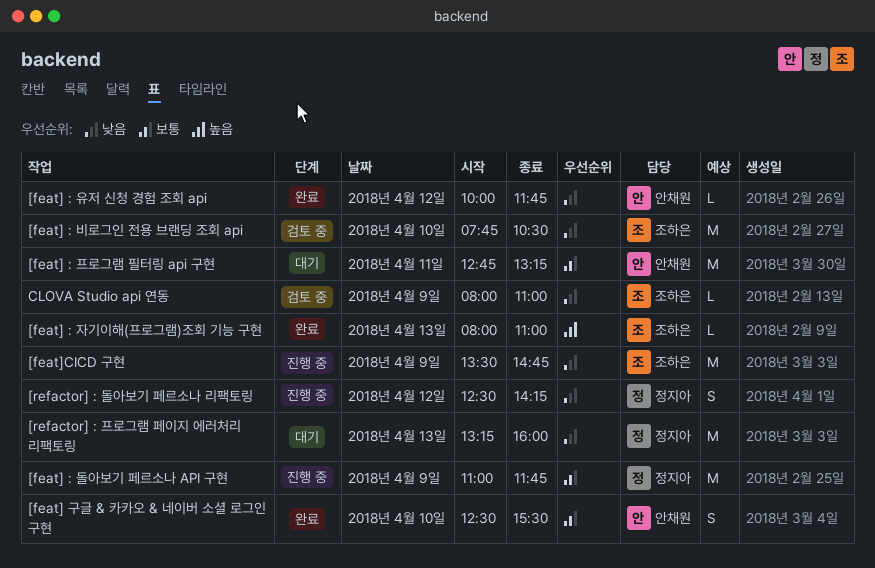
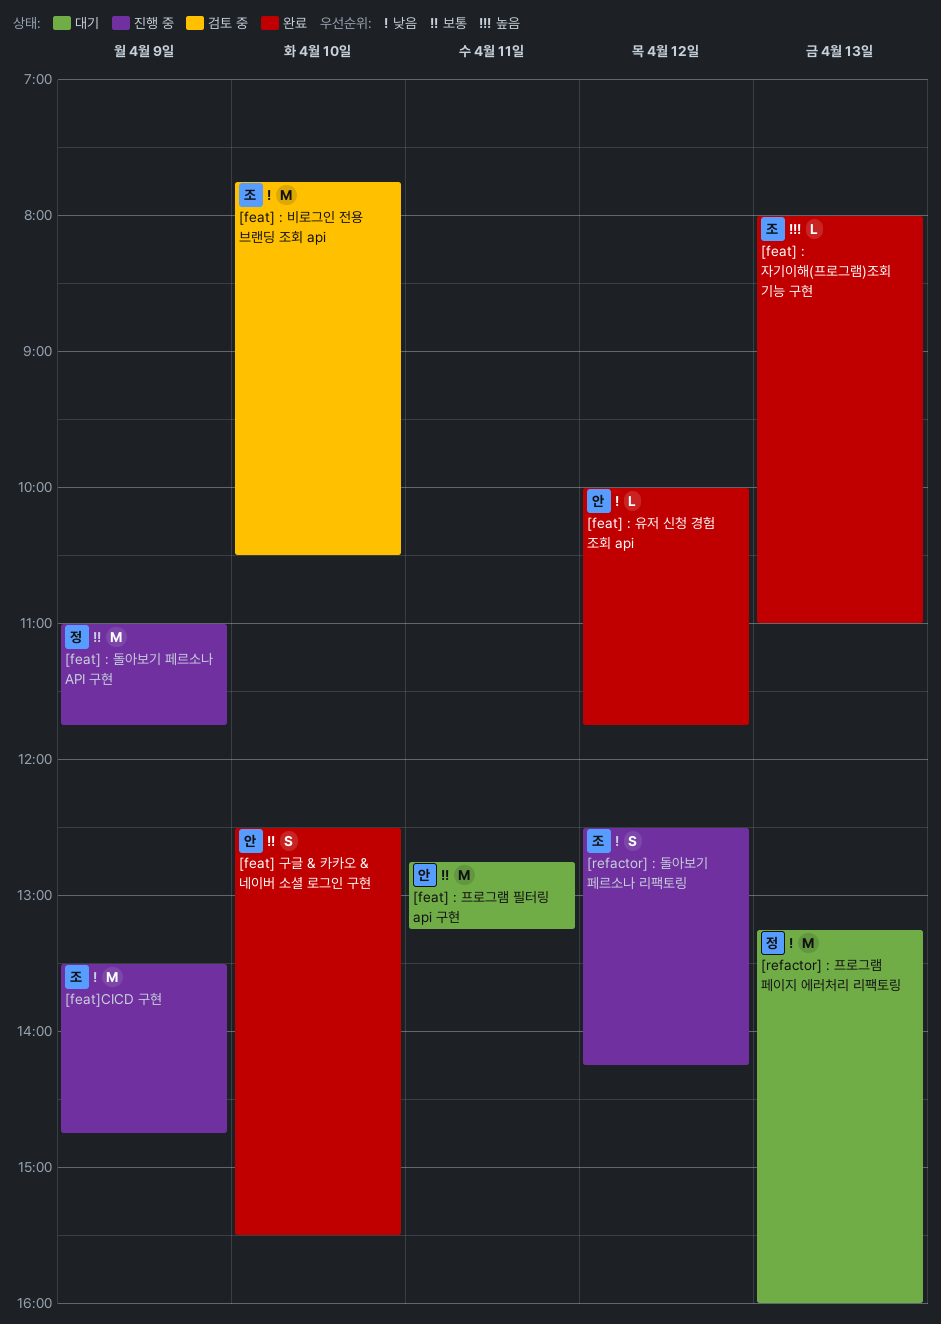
[refactor] : 돌아보기 페르소나 리팩토링, owner: 정지아 -> 조하은
CLOVA Studio api 연동: present -> none

